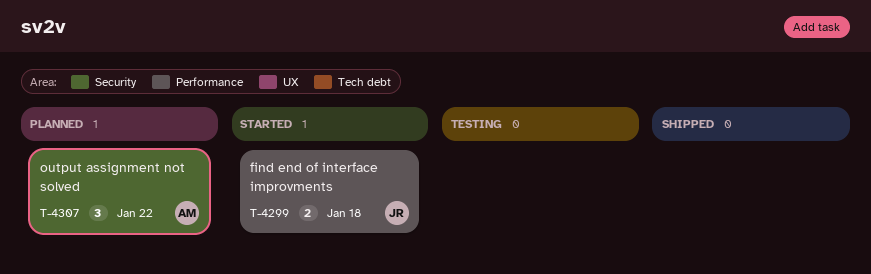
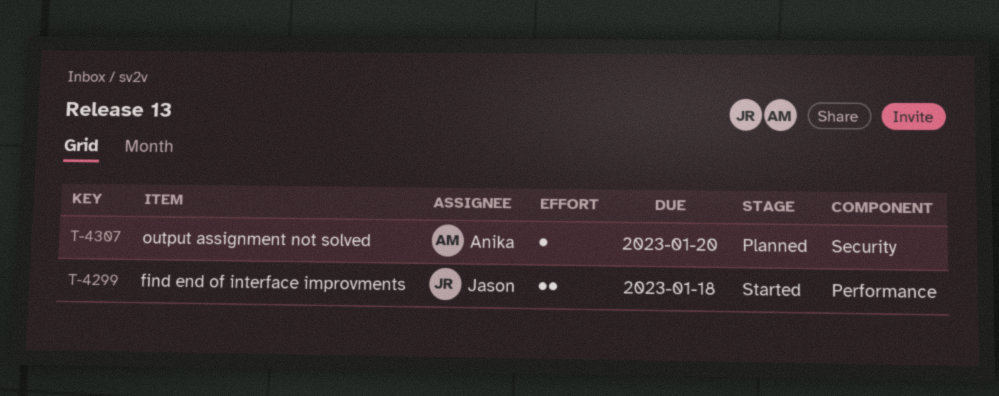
T-4307, estimate: 3 -> 1
T-4307, due: Jan 22 -> Jan 20

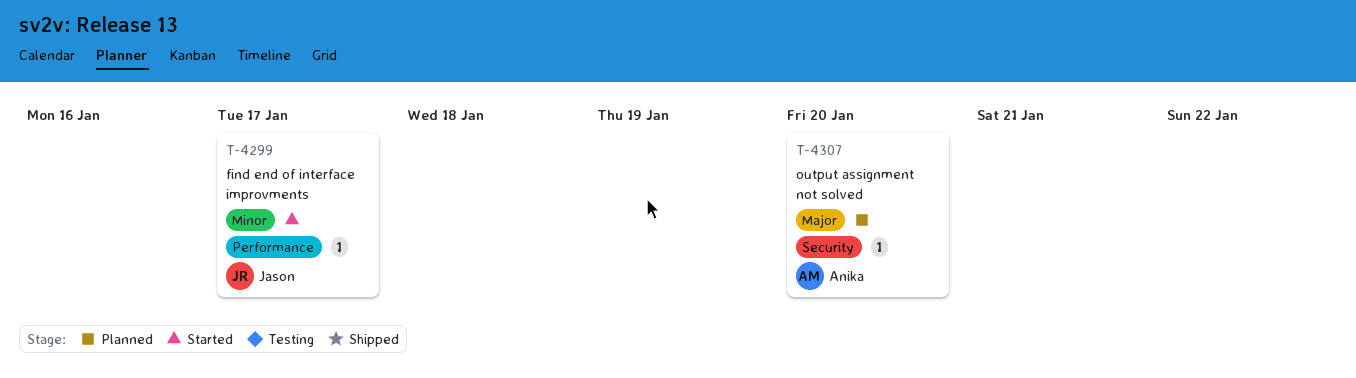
T-4299, estimate: 2 -> 1
T-4299, due: Jan 18 -> Jan 17

